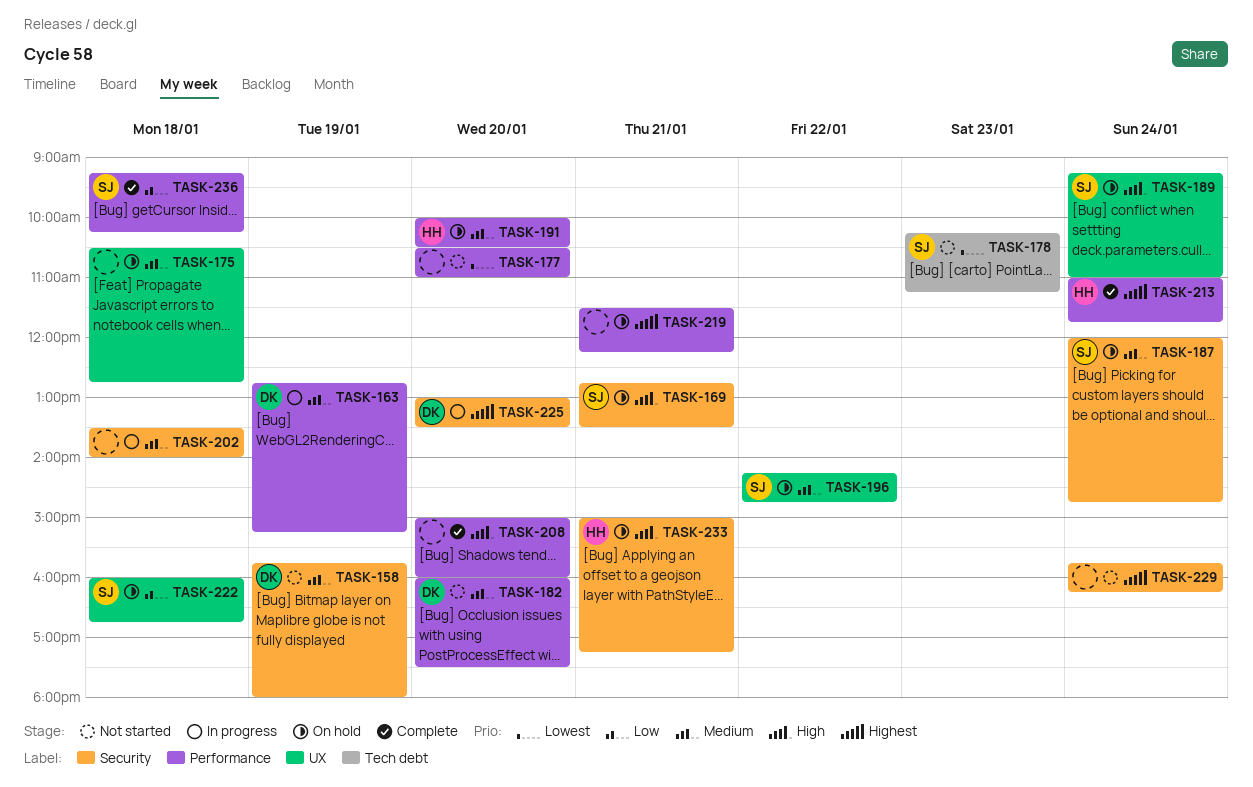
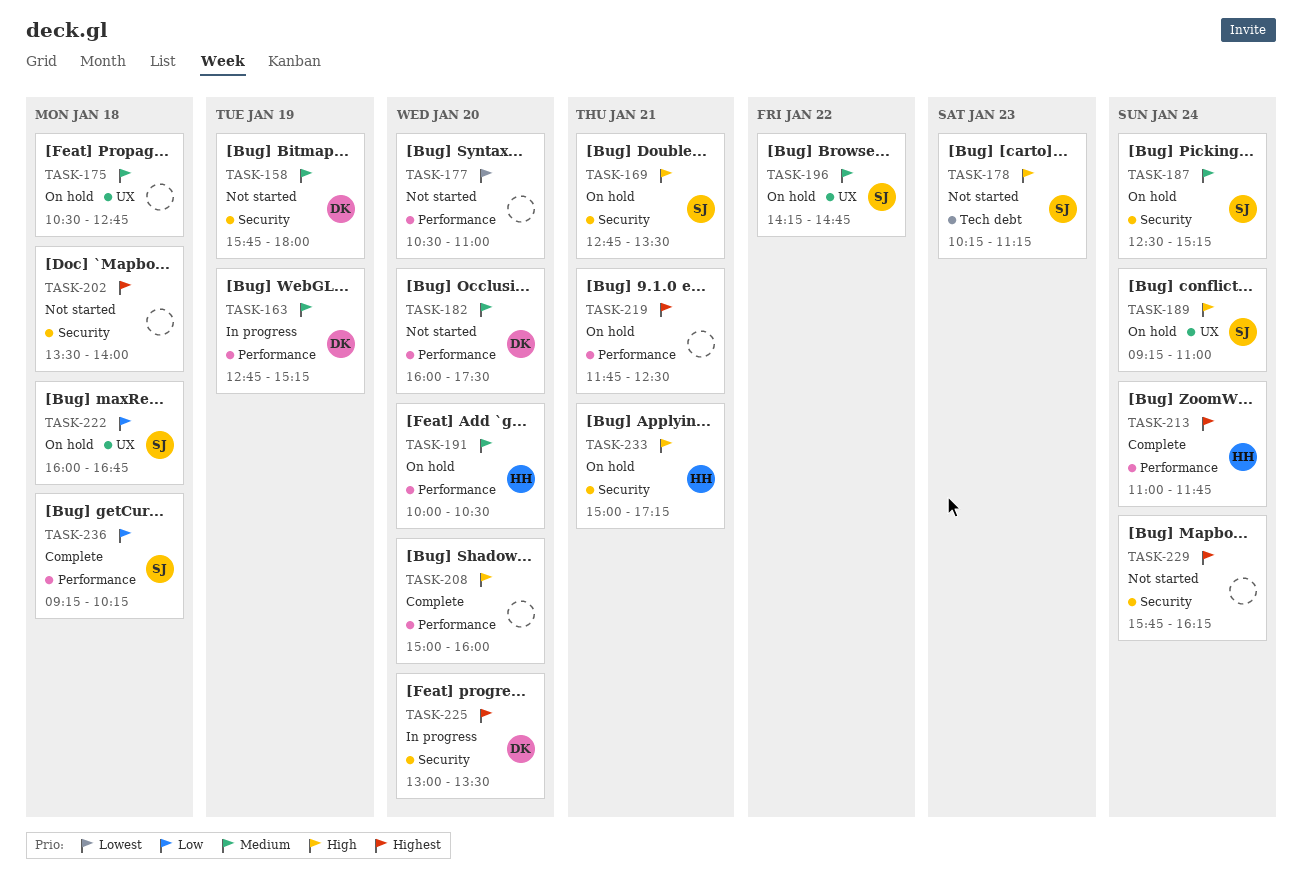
TASK-178, priority: Lowest -> High
TASK-187, begins: 12:00 -> 12:30
TASK-187, ends: 14:45 -> 15:15
TASK-202, status: In progress -> Not started
TASK-202, priority: Medium -> Highest
TASK-219, begins: 11:30 -> 11:45
TASK-219, ends: 12:15 -> 12:30

